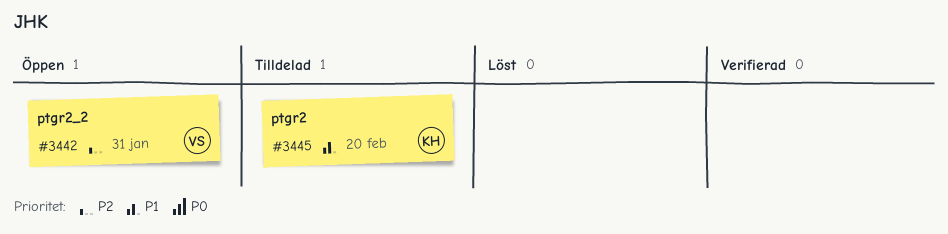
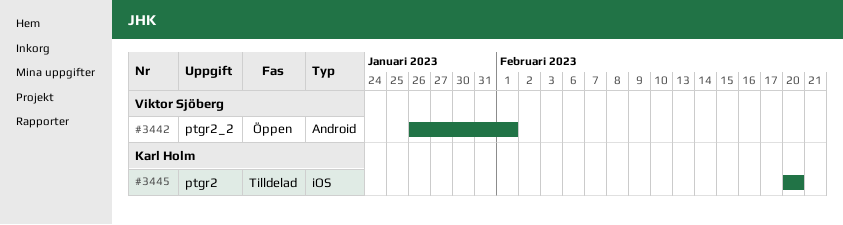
#3442, due: Jan 31 -> Feb 1

